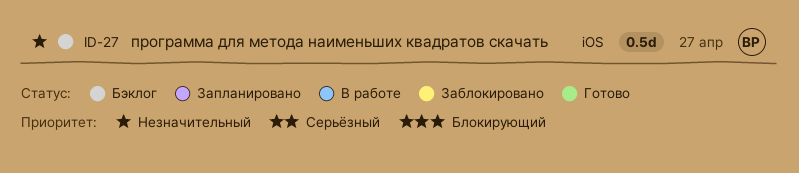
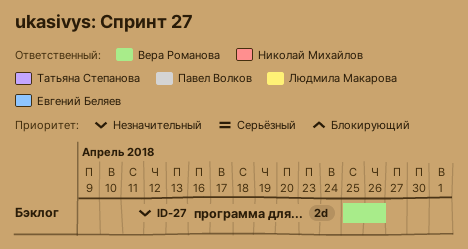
ID-27, estimate: 0.5d -> 2d
ID-27, due: Apr 27 -> Apr 26

